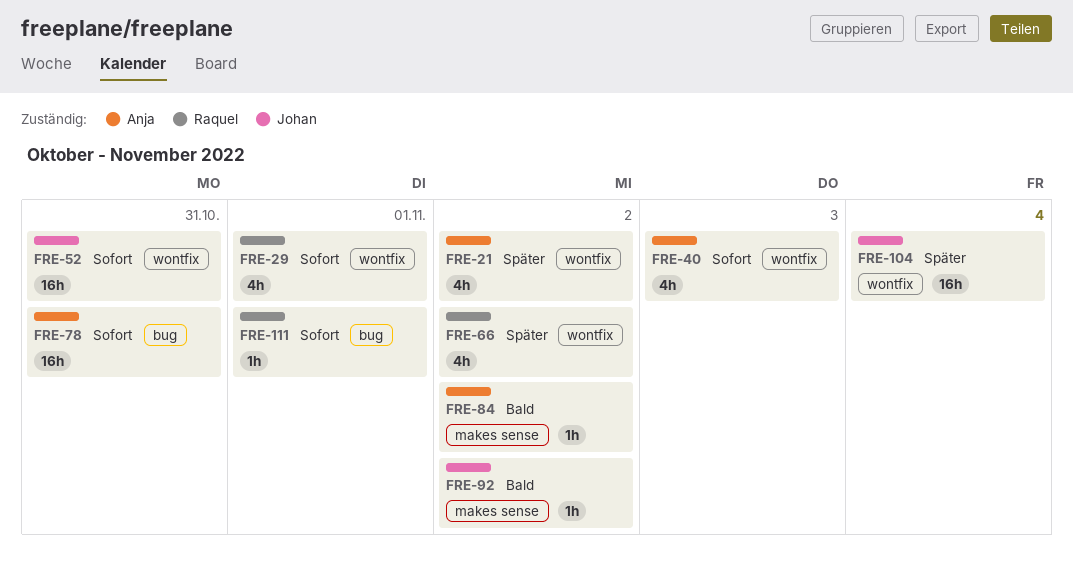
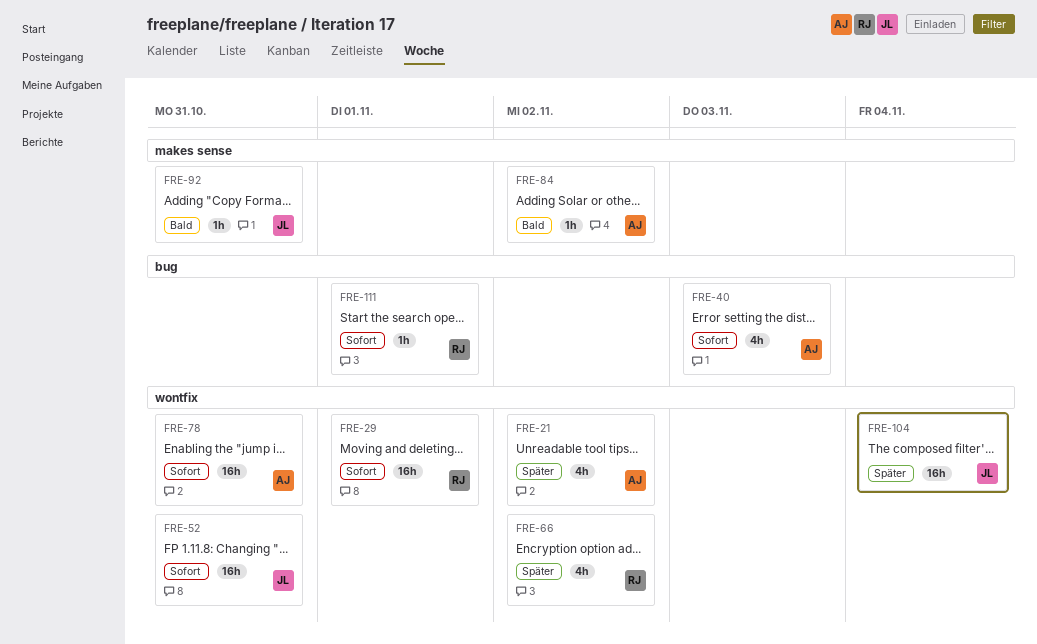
FRE-29, estimate: 4h -> 16h
FRE-40, label: wontfix -> bug
FRE-78, label: bug -> wontfix
FRE-92, due: Nov 2 -> Oct 31

